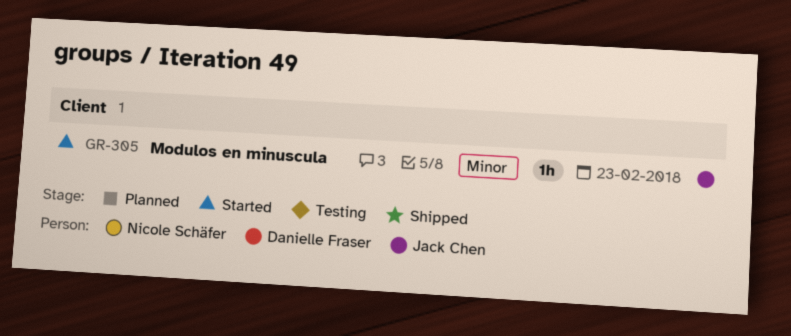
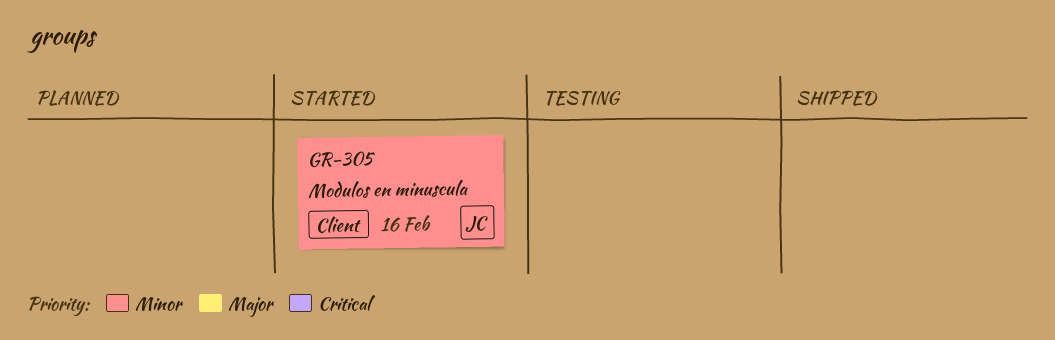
GR-305, due: Feb 23 -> Feb 16

